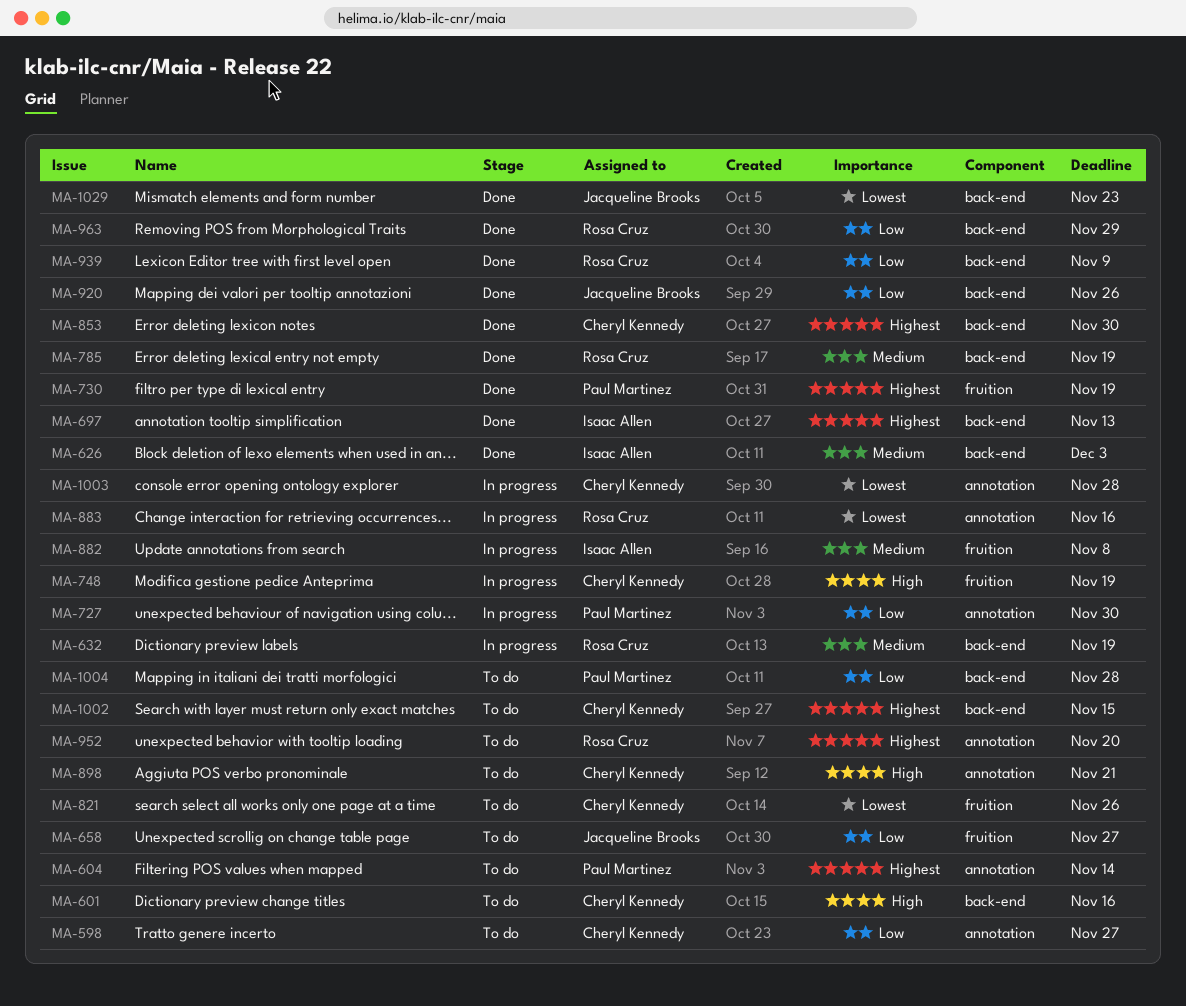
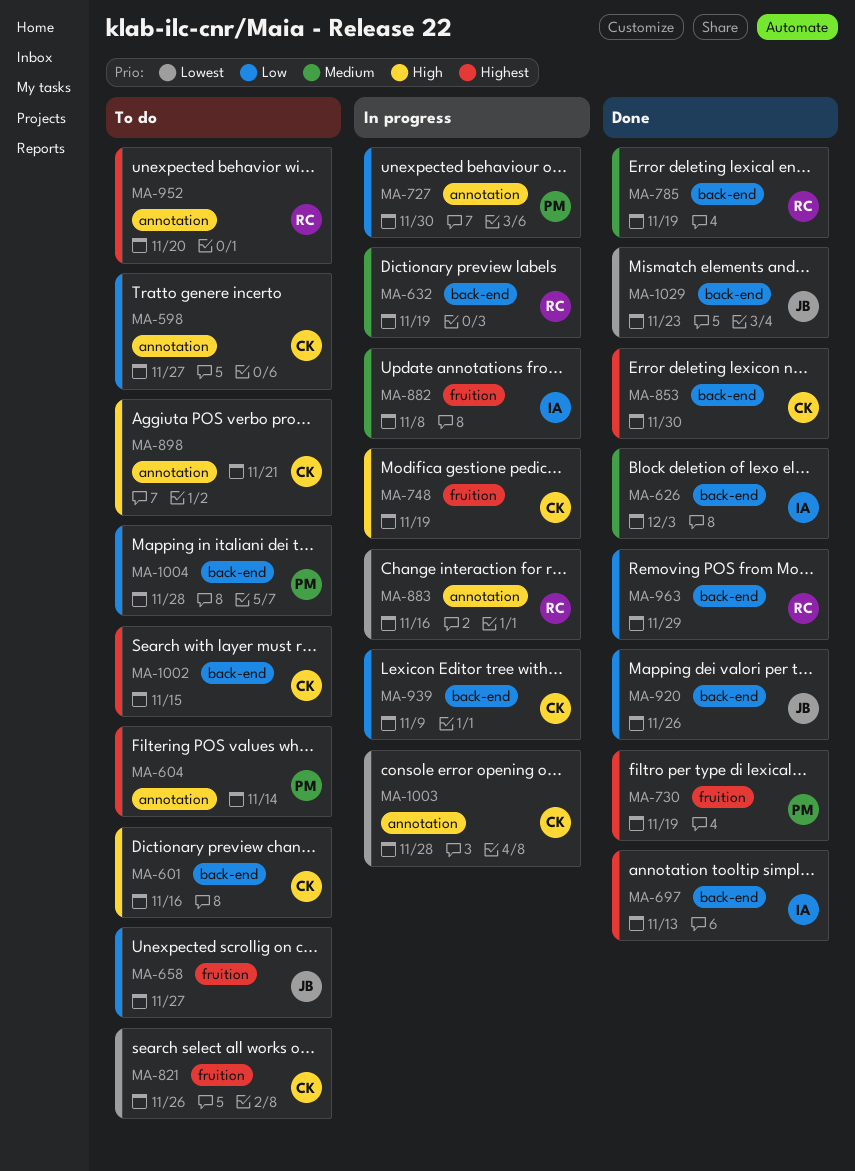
MA-939, status: Done -> In progress
MA-939, owner: Rosa Cruz -> Cheryl Kennedy

